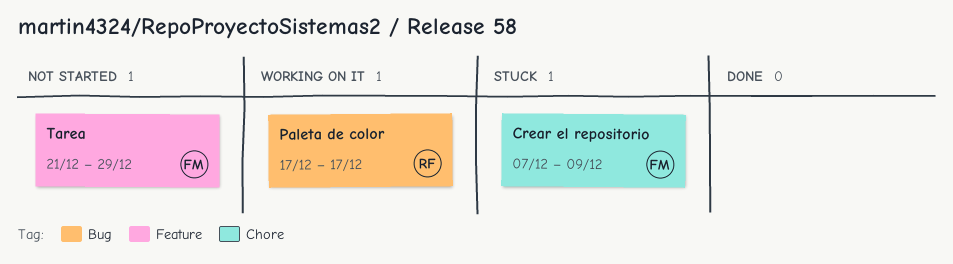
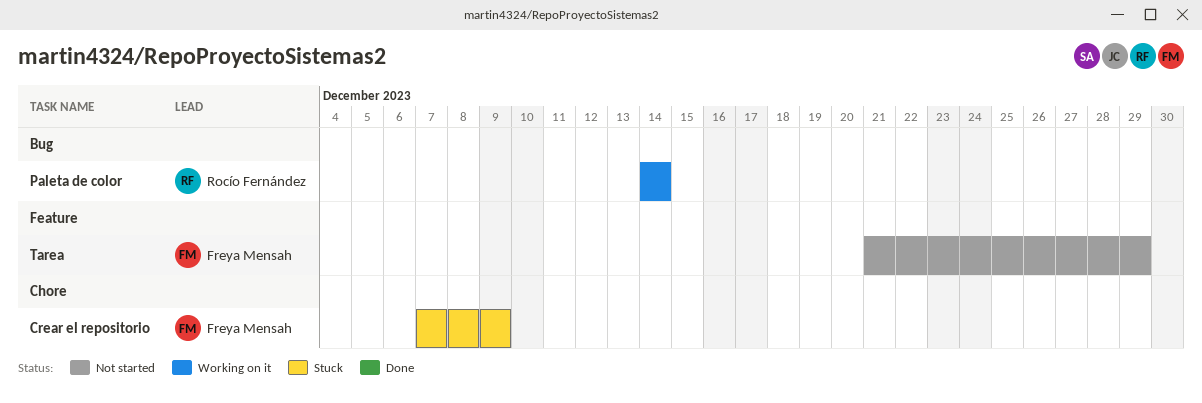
Paleta de color, start: Dec 17 -> Dec 14
Paleta de color, due: Dec 17 -> Dec 14

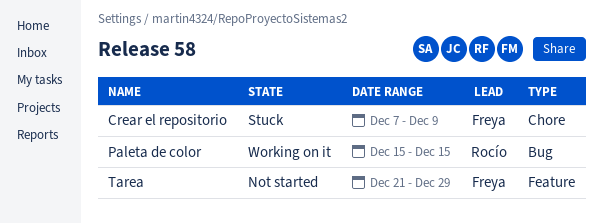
Paleta de color, start: Dec 14 -> Dec 15
Paleta de color, due: Dec 14 -> Dec 15

